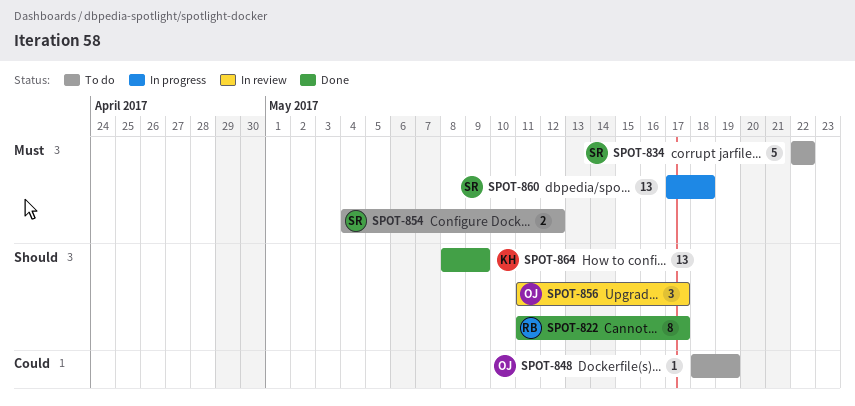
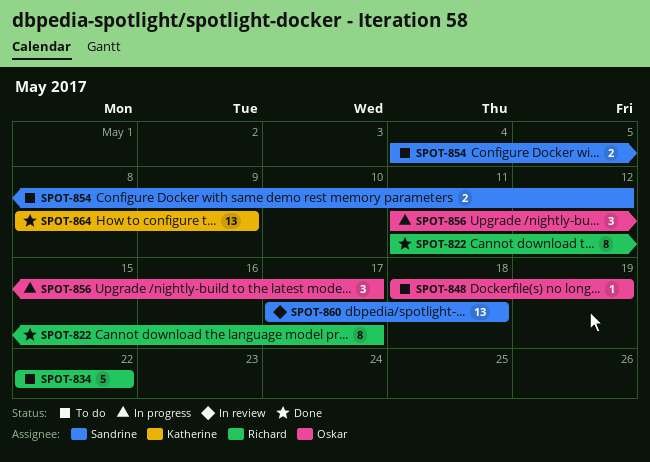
SPOT-834, owner: Sandrine -> Richard
SPOT-856, status: In review -> In progress
SPOT-860, status: In progress -> In review

